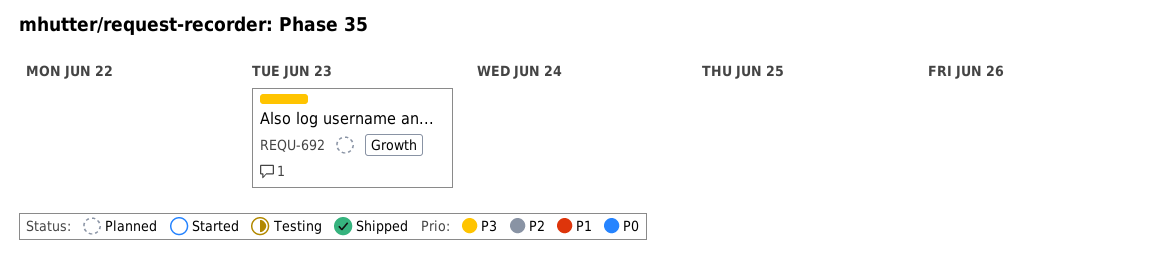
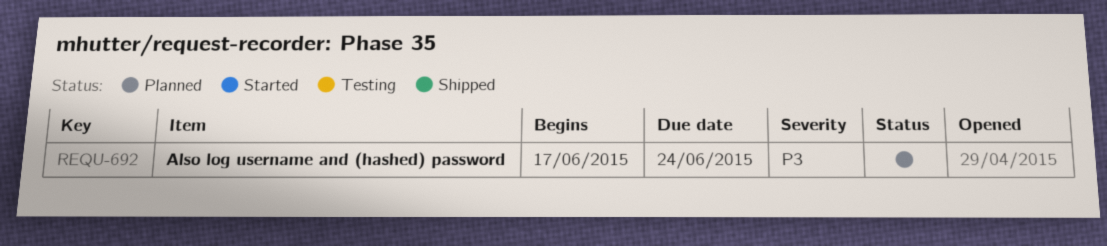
REQU-692, due: Jun 23 -> Jun 24

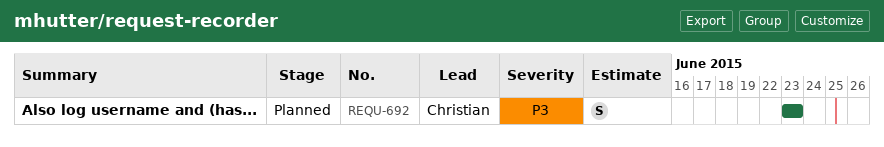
REQU-692, start: Jun 17 -> Jun 23
REQU-692, due: Jun 24 -> Jun 23

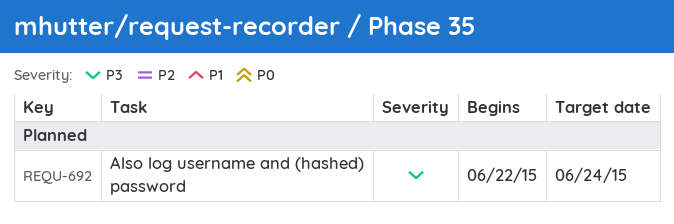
REQU-692, start: Jun 23 -> Jun 22
REQU-692, due: Jun 23 -> Jun 24

